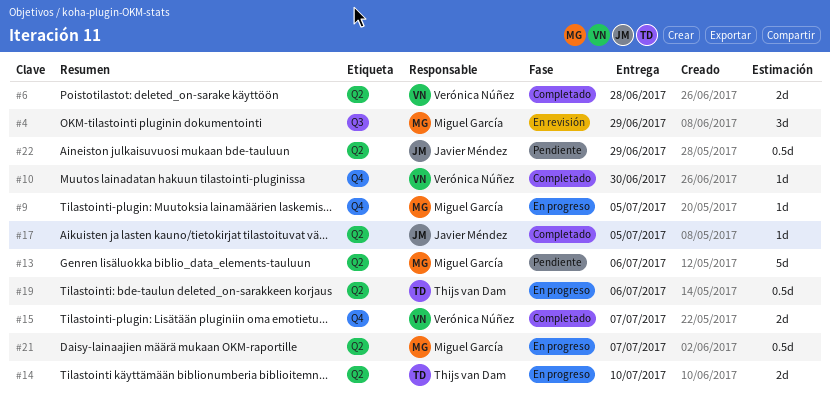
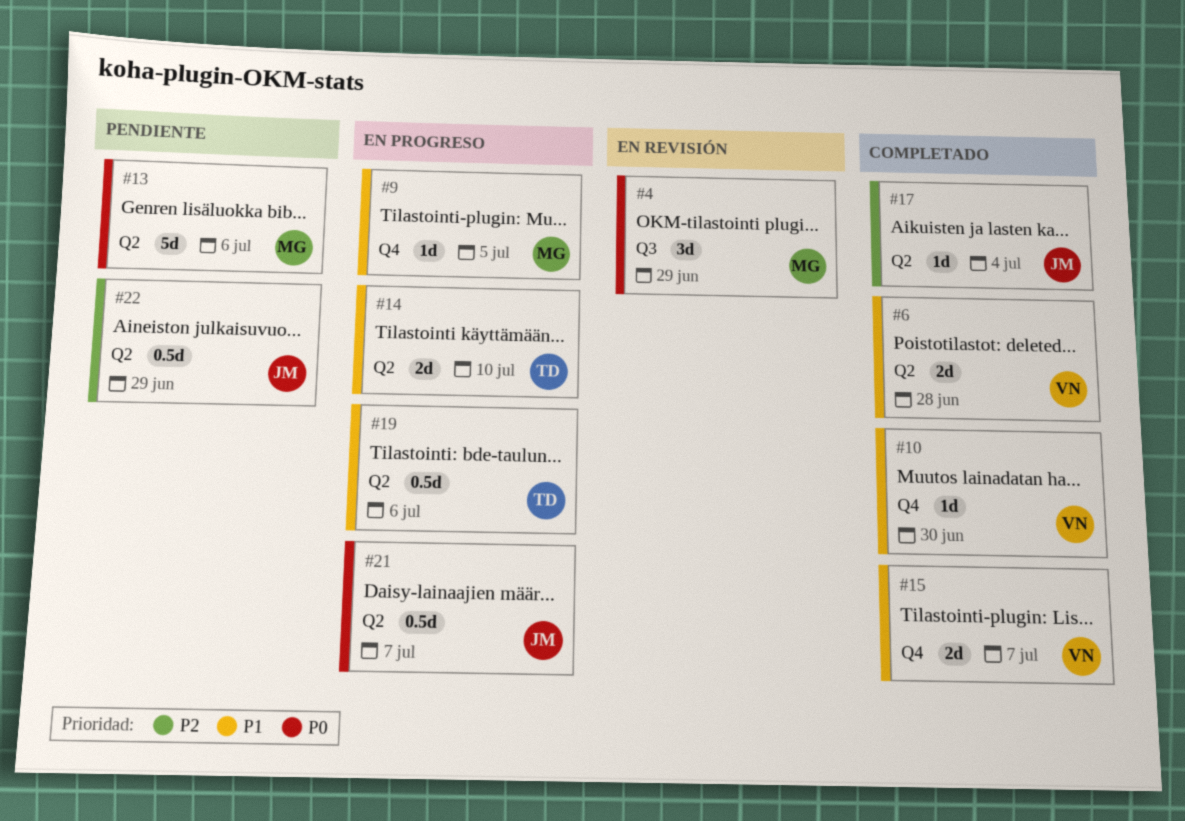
#17, due: Jul 5 -> Jul 4
#21, owner: Miguel García -> Javier Méndez

